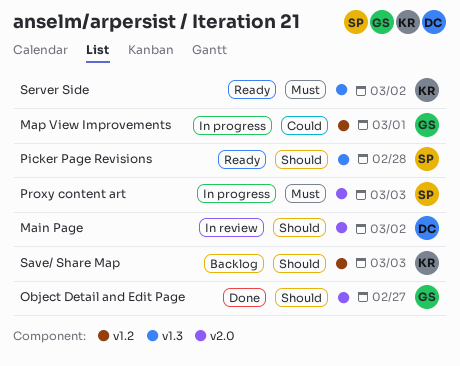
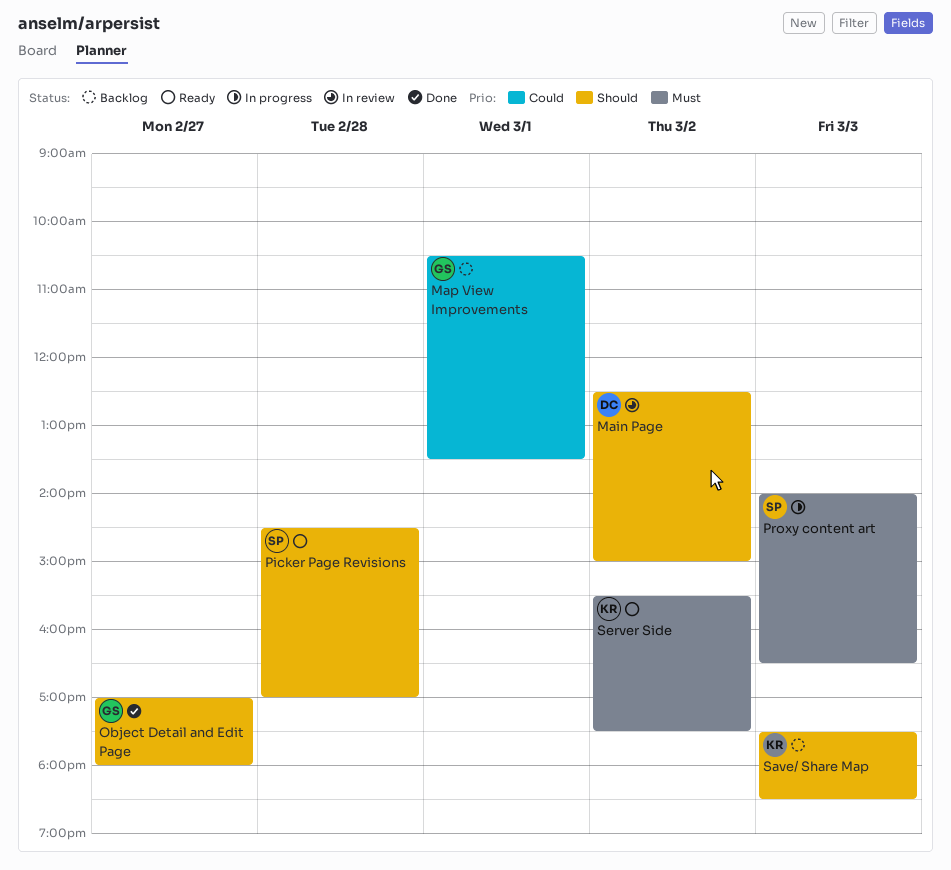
Map View Improvements, status: In progress -> Backlog

